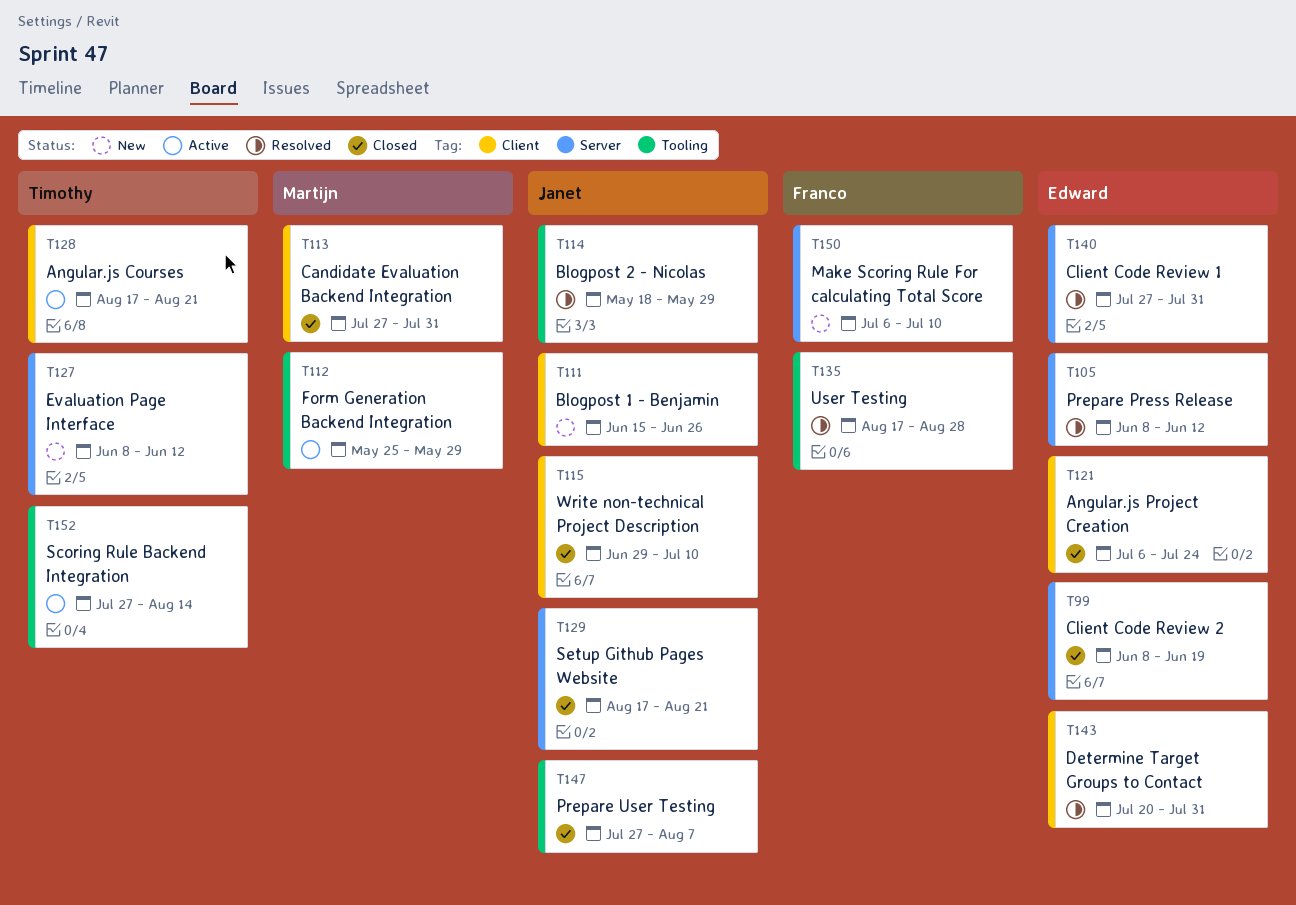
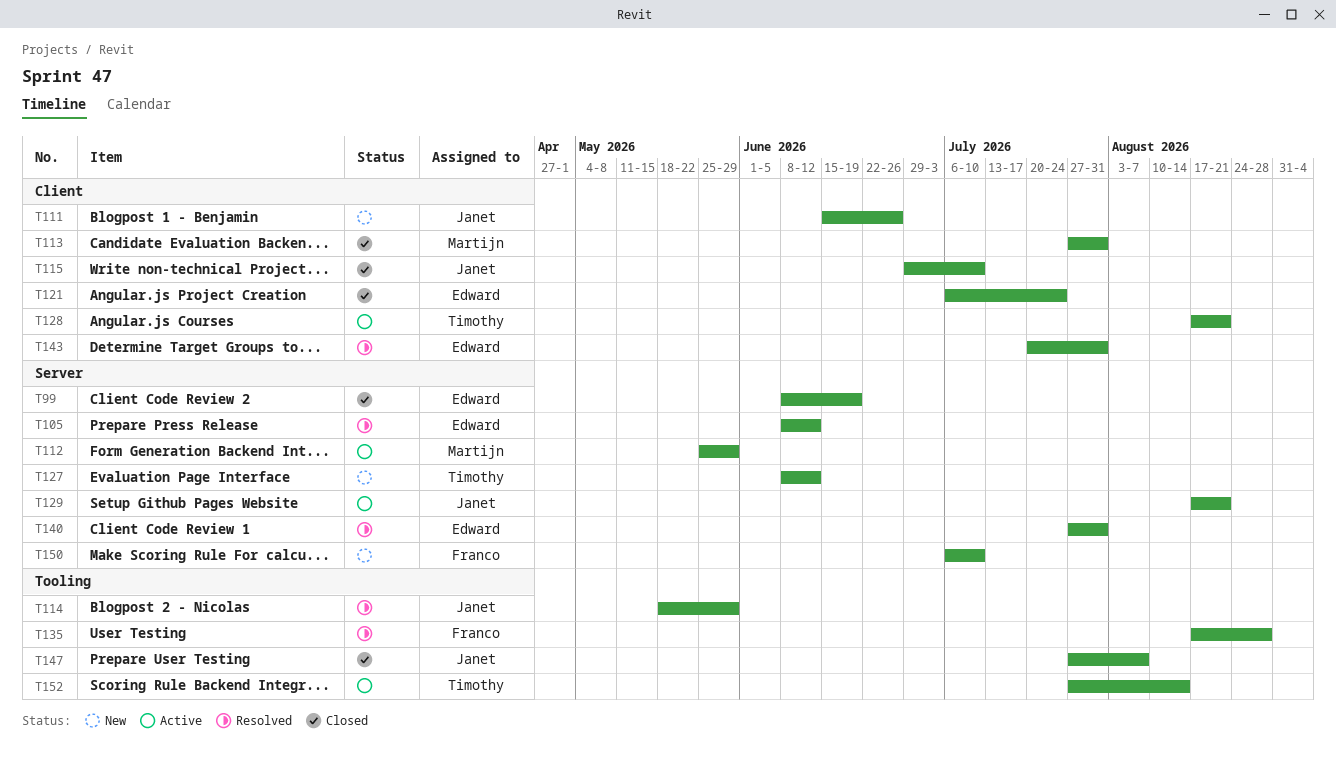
T112, label: Tooling -> Server
T129, status: Closed -> Active

